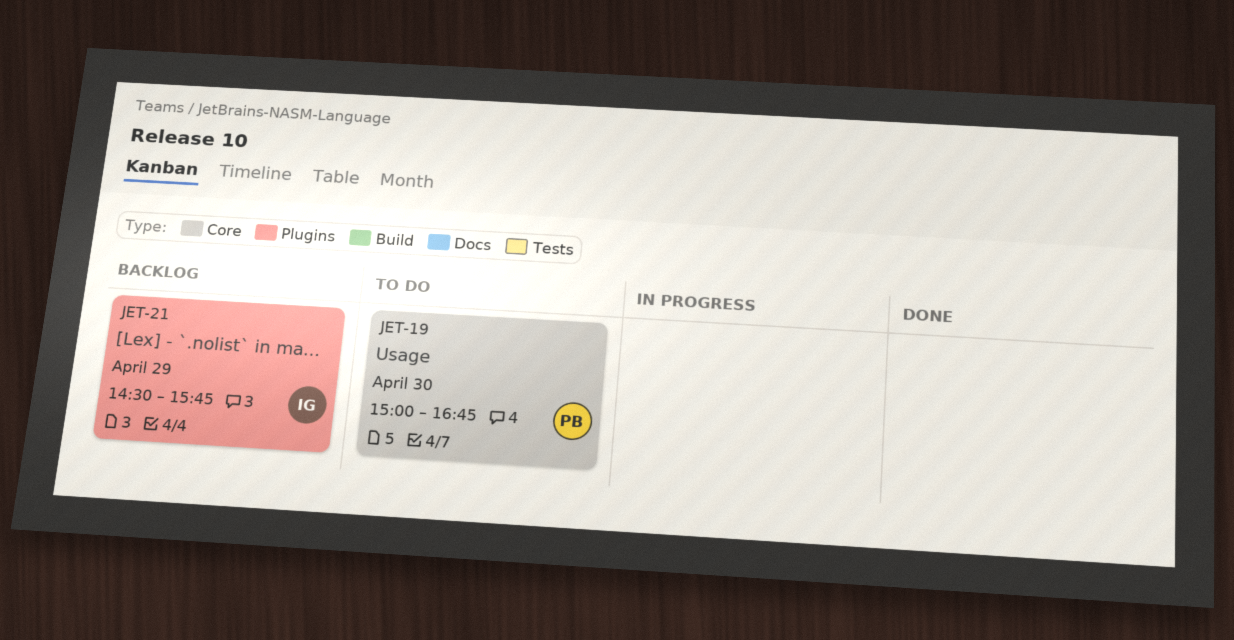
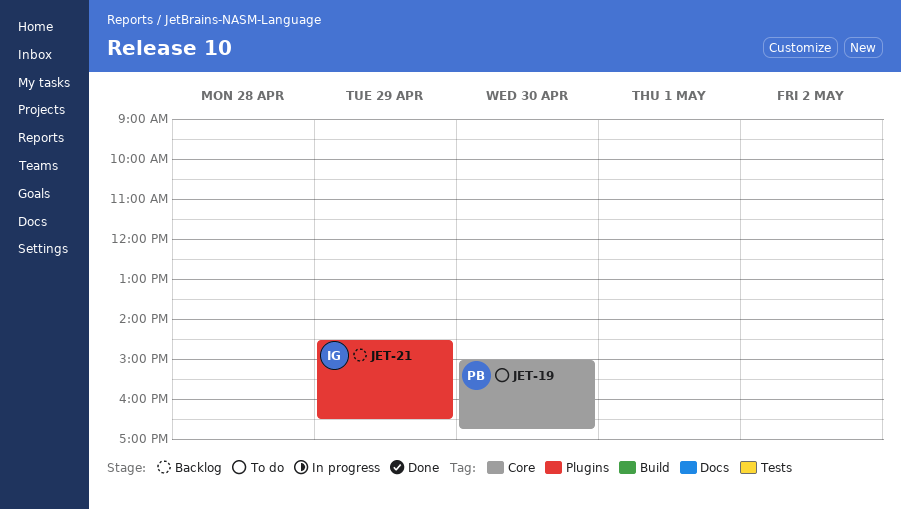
JET-21, ends: 15:45 -> 16:30

